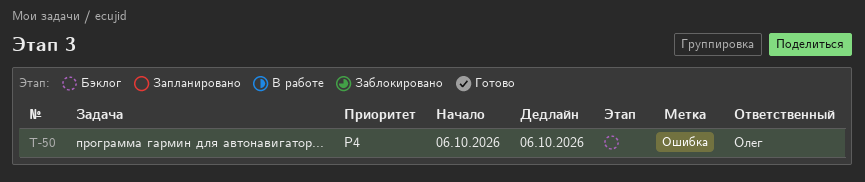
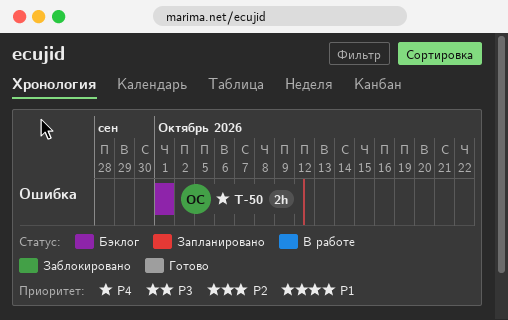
T-50, start: Oct 6 -> Oct 1
T-50, due: Oct 6 -> Oct 1

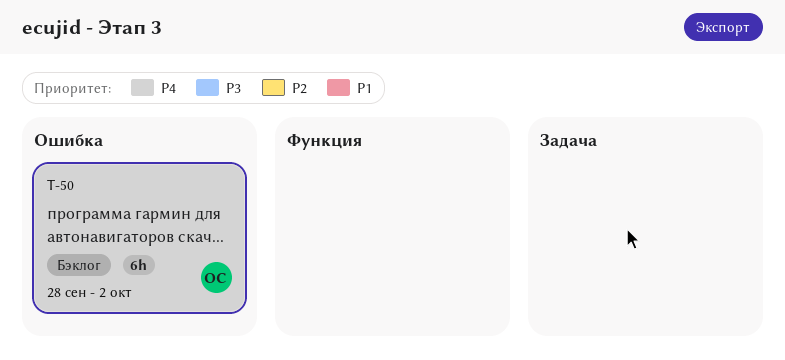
T-50, estimate: 2h -> 6h
T-50, start: Oct 1 -> Sep 28
T-50, due: Oct 1 -> Oct 2

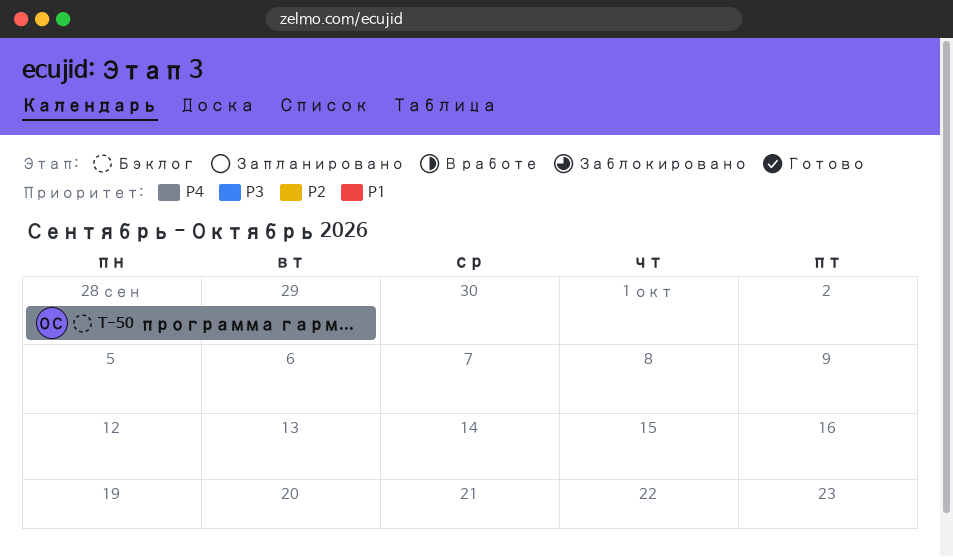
T-50, due: Oct 2 -> Sep 29

